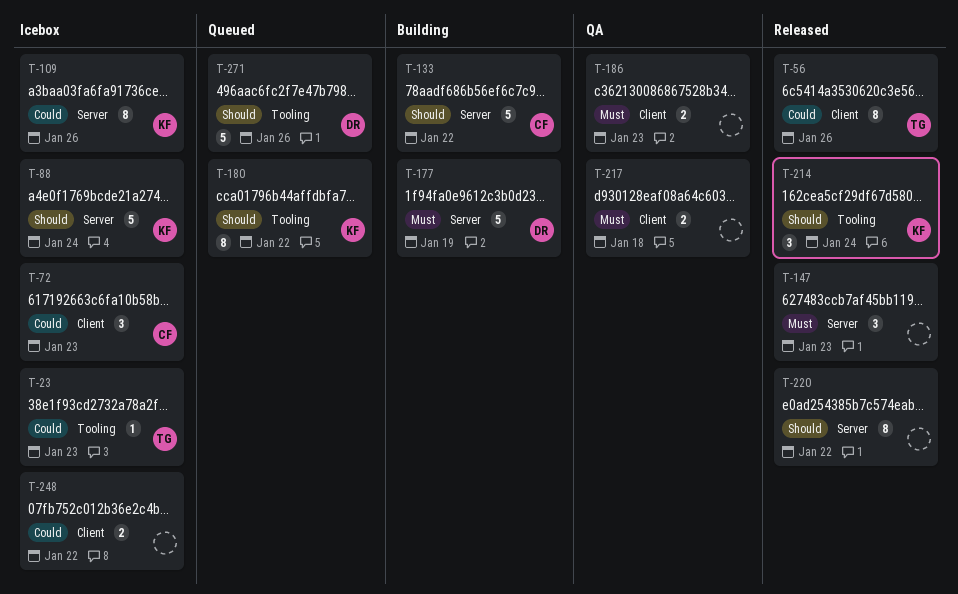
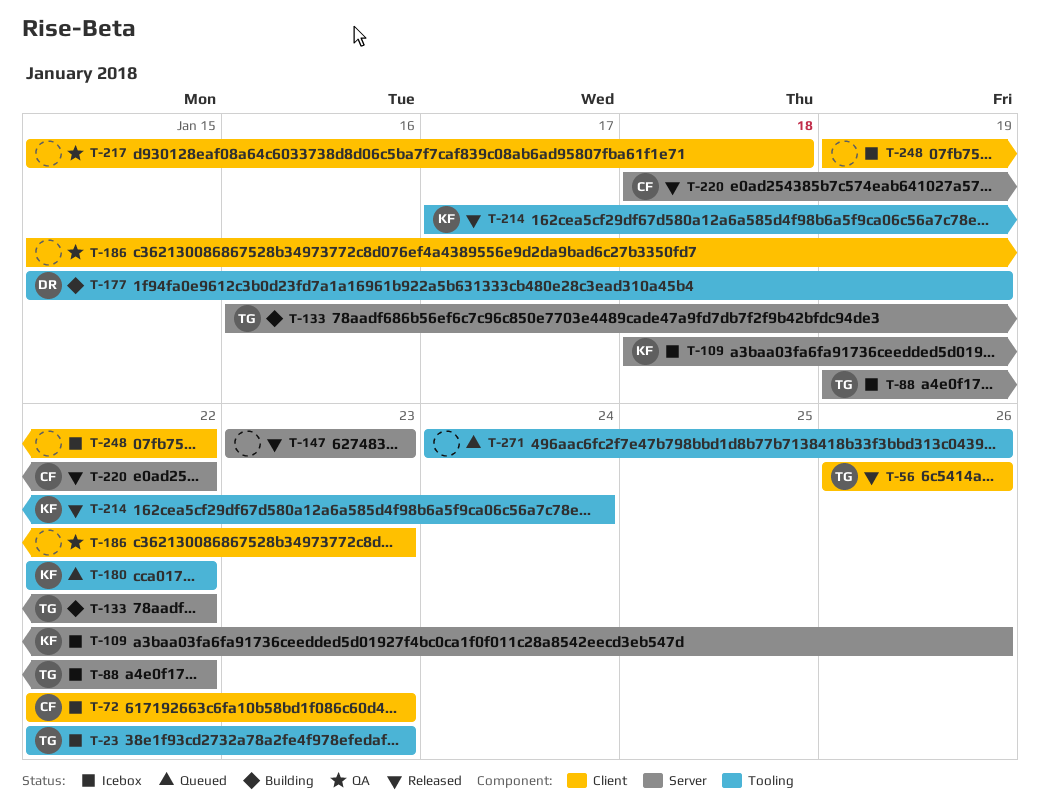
T-88, owner: KF -> TG
T-88, due: Jan 24 -> Jan 22
T-133, owner: CF -> TG
T-177, label: Server -> Tooling
T-220, owner: none -> CF
T-271, owner: DR -> none

